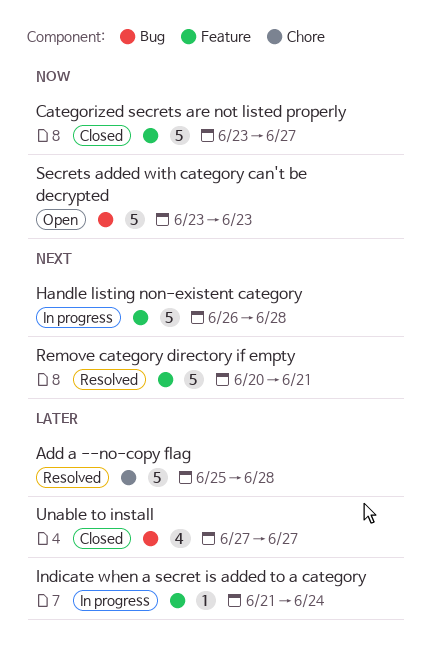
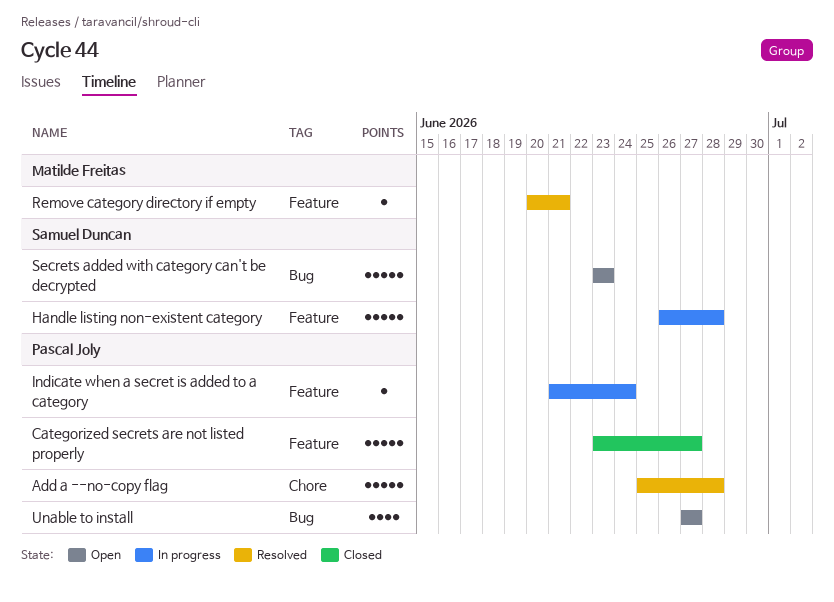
Remove category directory if empty, estimate: 5 -> 1
Unable to install, status: Closed -> Open

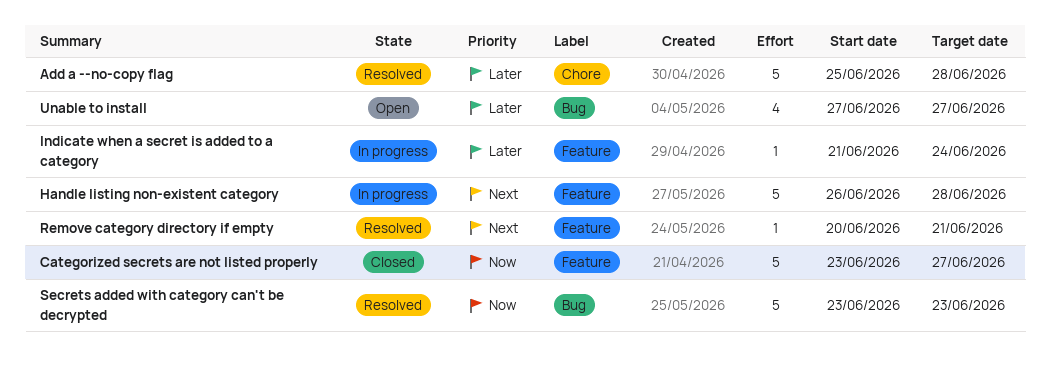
Secrets added with category can't be decrypted, status: Open -> Resolved

